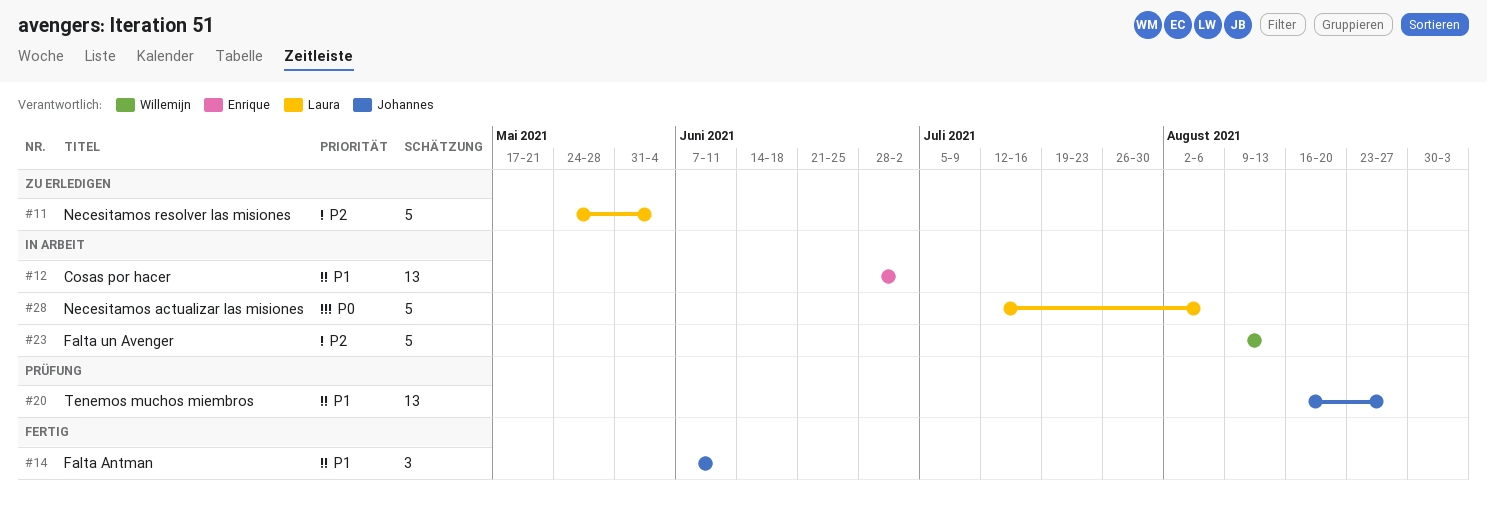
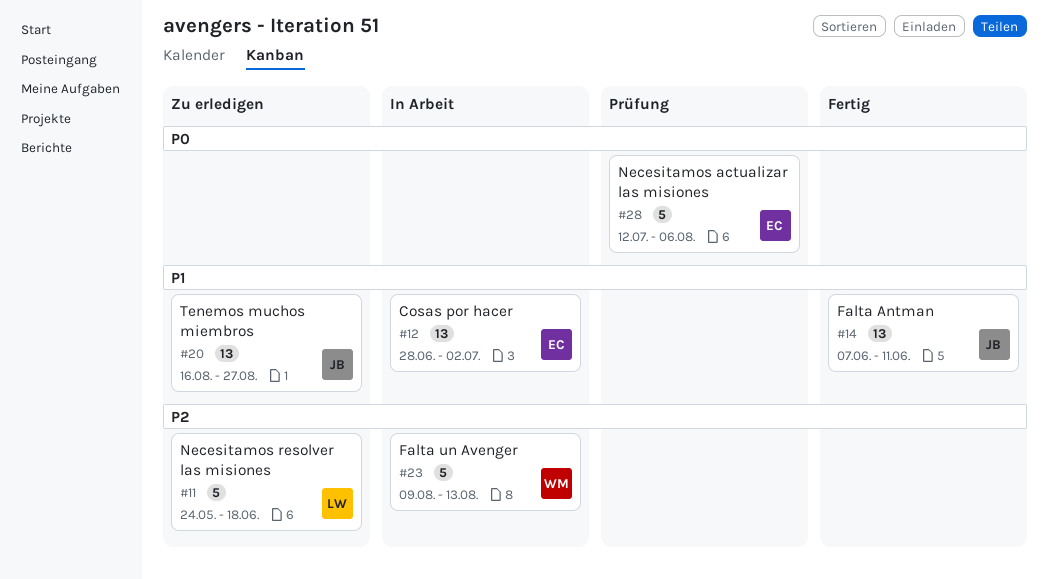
#11, due: Jun 4 -> Jun 18
#14, estimate: 3 -> 13
#20, status: Prüfung -> Zu erledigen
#28, status: In Arbeit -> Prüfung
#28, owner: Laura -> Enrique

